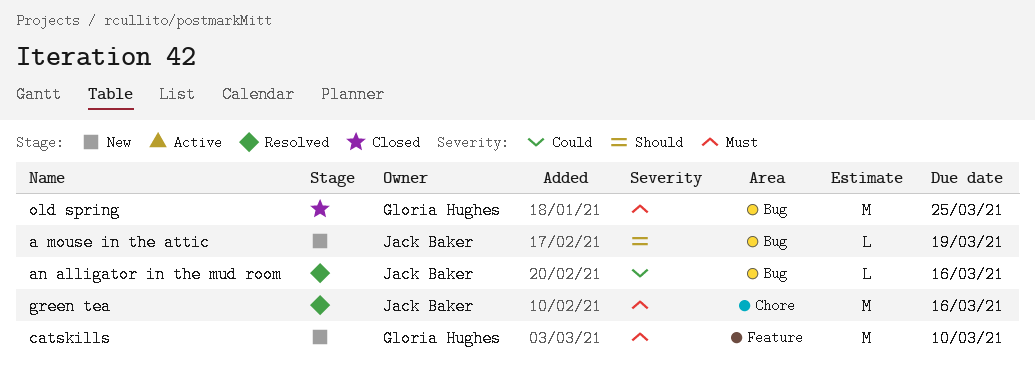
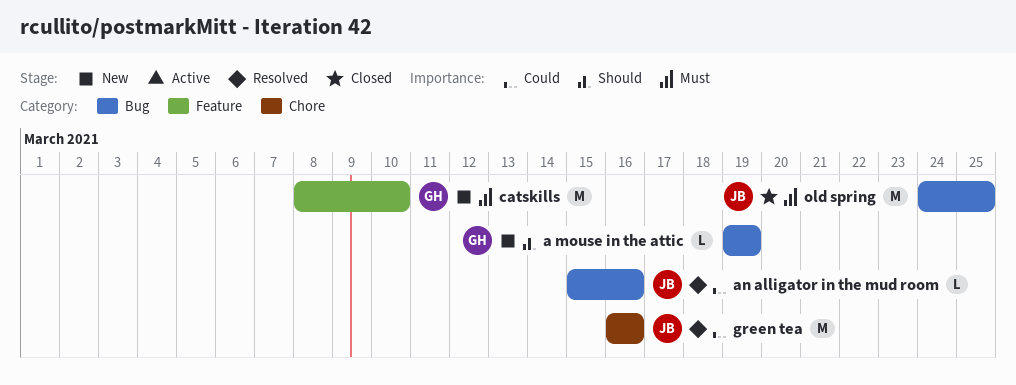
a mouse in the attic, owner: Jack Baker -> Gloria Hughes
green tea, priority: Must -> Could
old spring, owner: Gloria Hughes -> Jack Baker

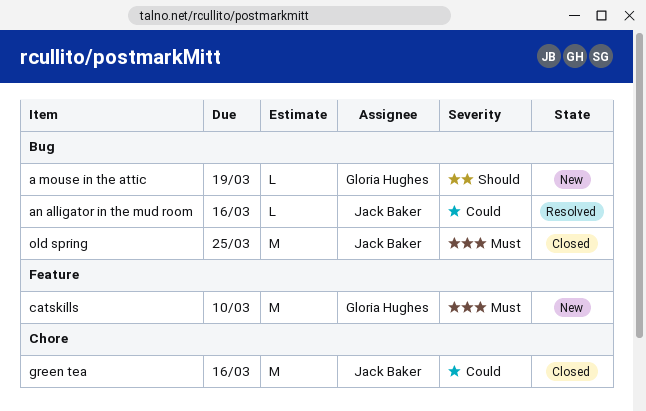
green tea, status: Resolved -> Closed

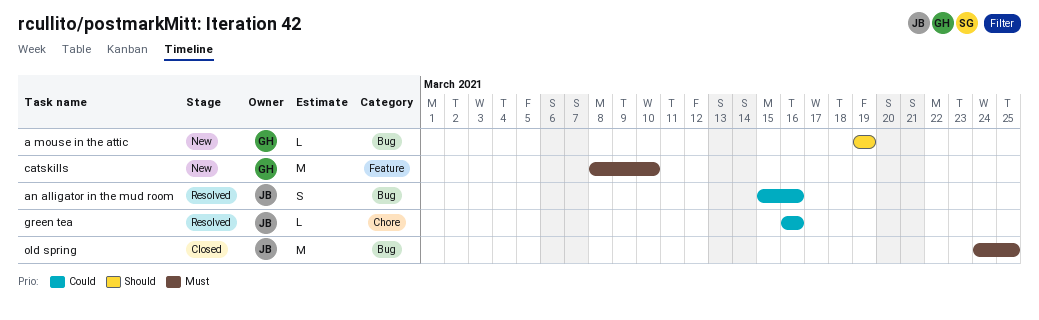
an alligator in the mud room, estimate: L -> S
green tea, status: Closed -> Resolved
green tea, estimate: M -> L

